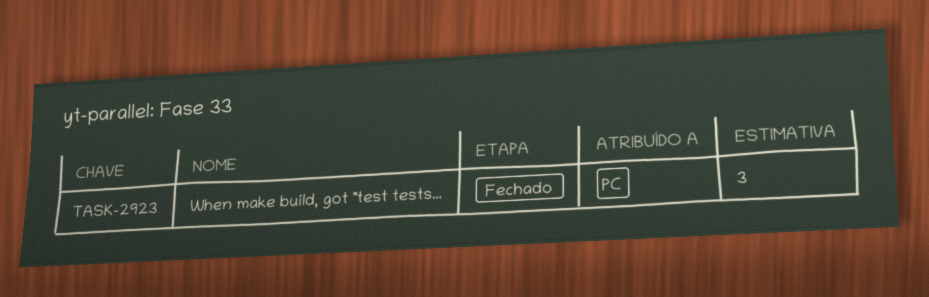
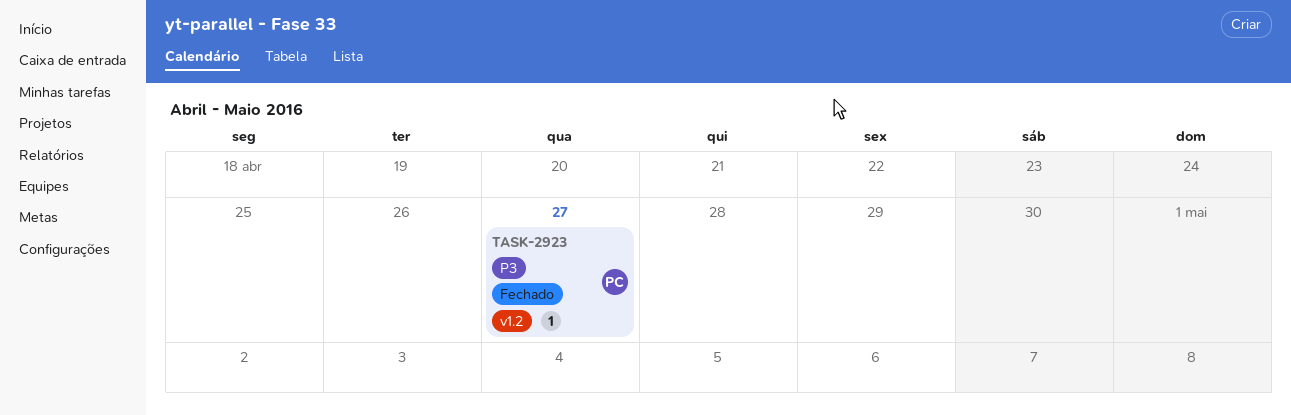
TASK-2923, estimate: 3 -> 1

